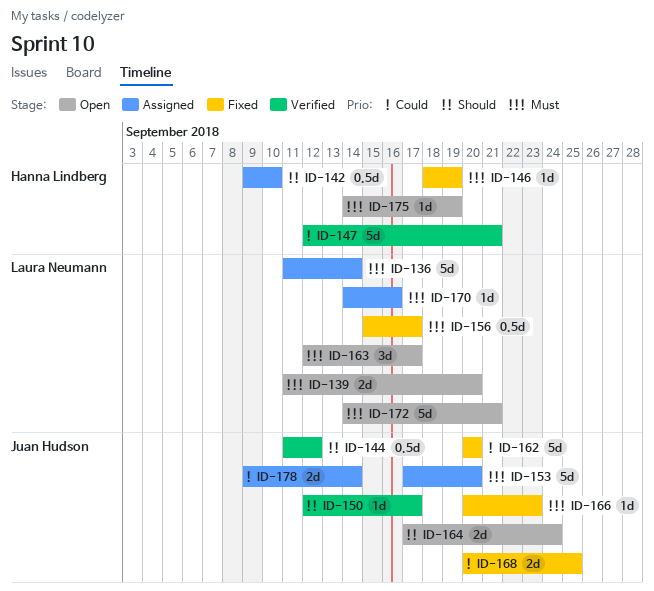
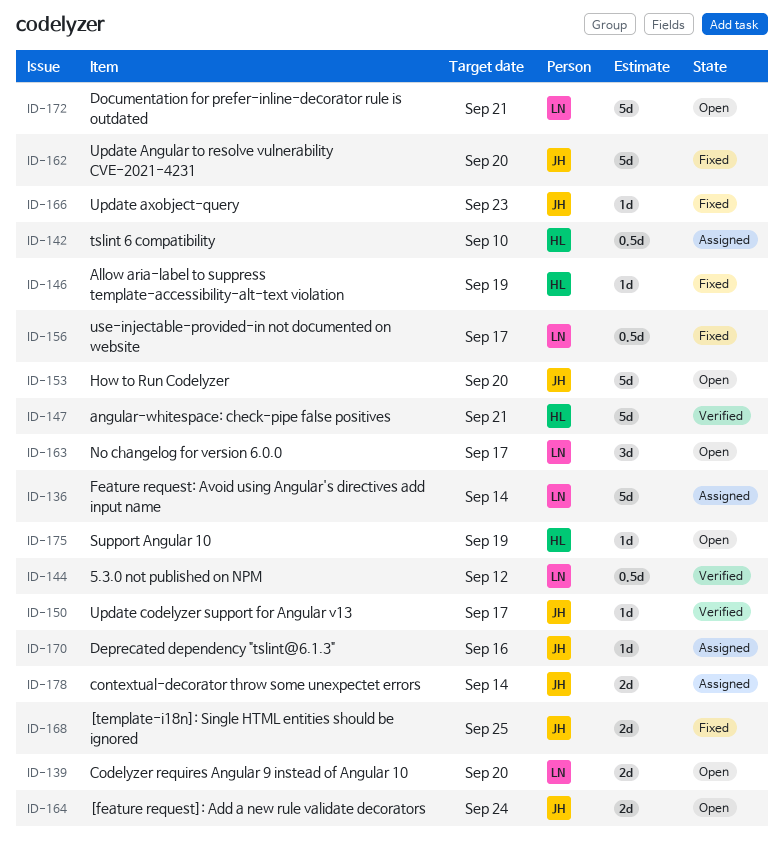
ID-144, owner: Juan Hudson -> Laura Neumann
ID-153, status: Assigned -> Open
ID-170, owner: Laura Neumann -> Juan Hudson

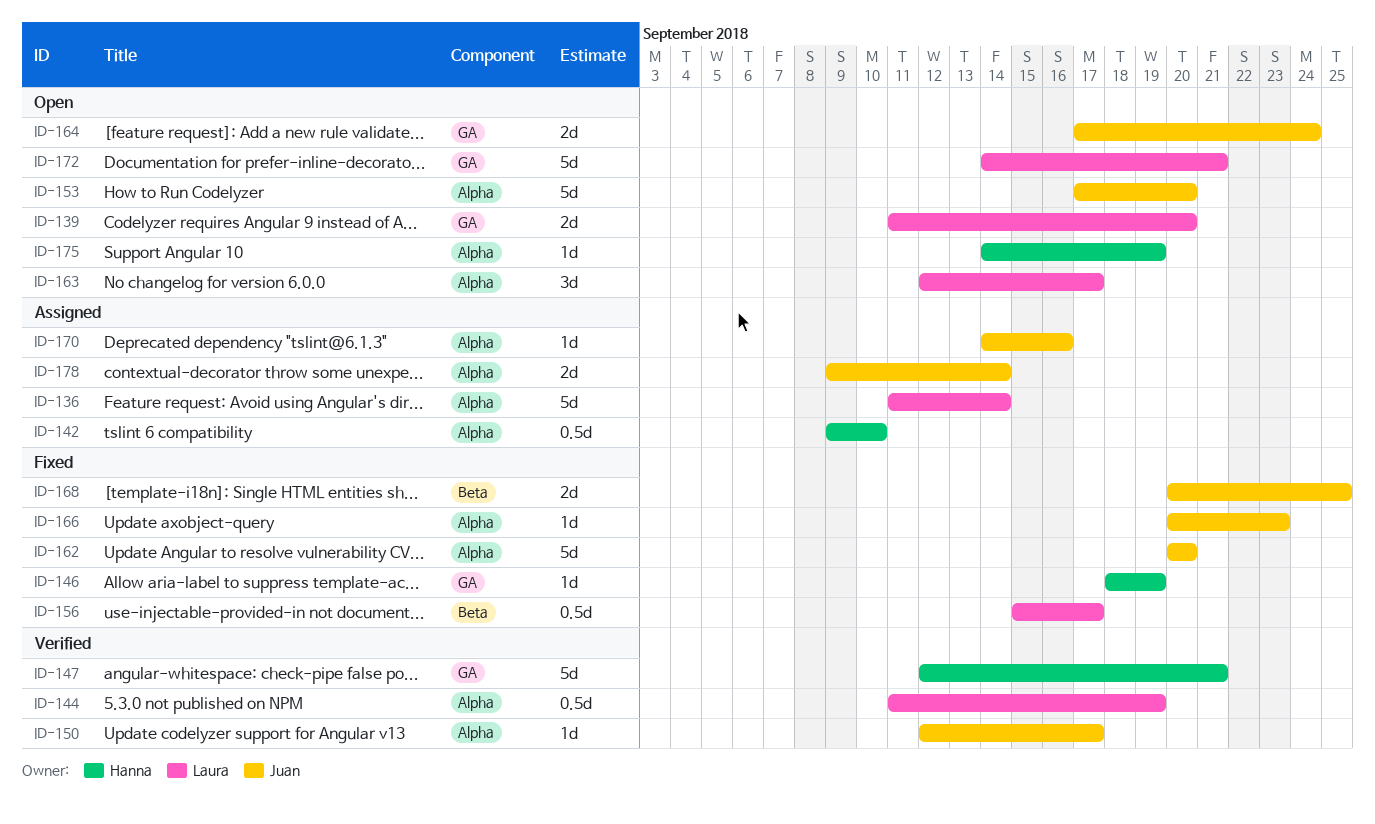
ID-144, due: Sep 12 -> Sep 19

